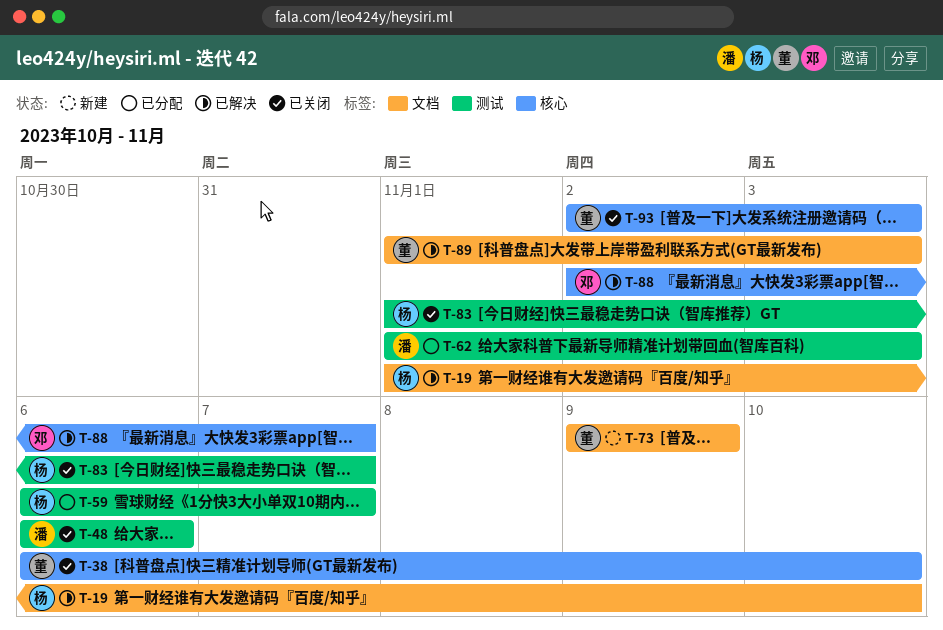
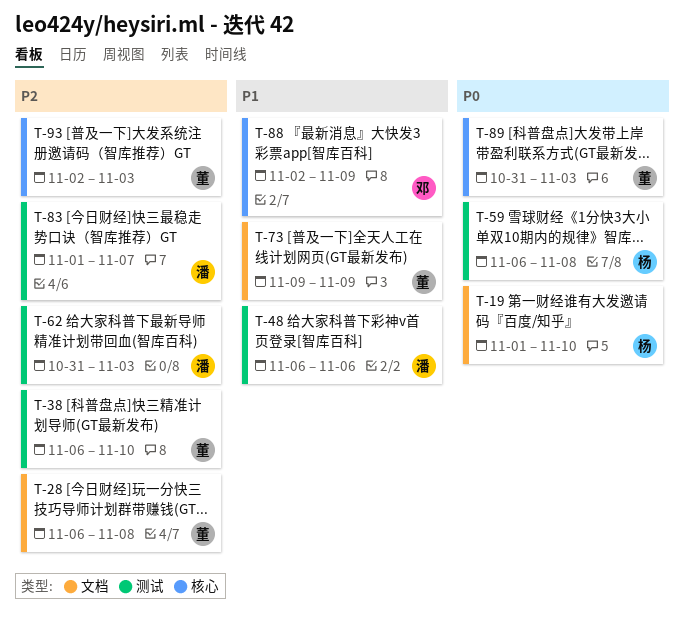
T-28: none -> present
T-38, label: 核心 -> 测试
T-59, due: Nov 7 -> Nov 8
T-62, start: Nov 1 -> Oct 31
T-83, owner: 杨 -> 潘
T-88, due: Nov 7 -> Nov 9
T-89, label: 文档 -> 核心
T-89, start: Nov 1 -> Oct 31

